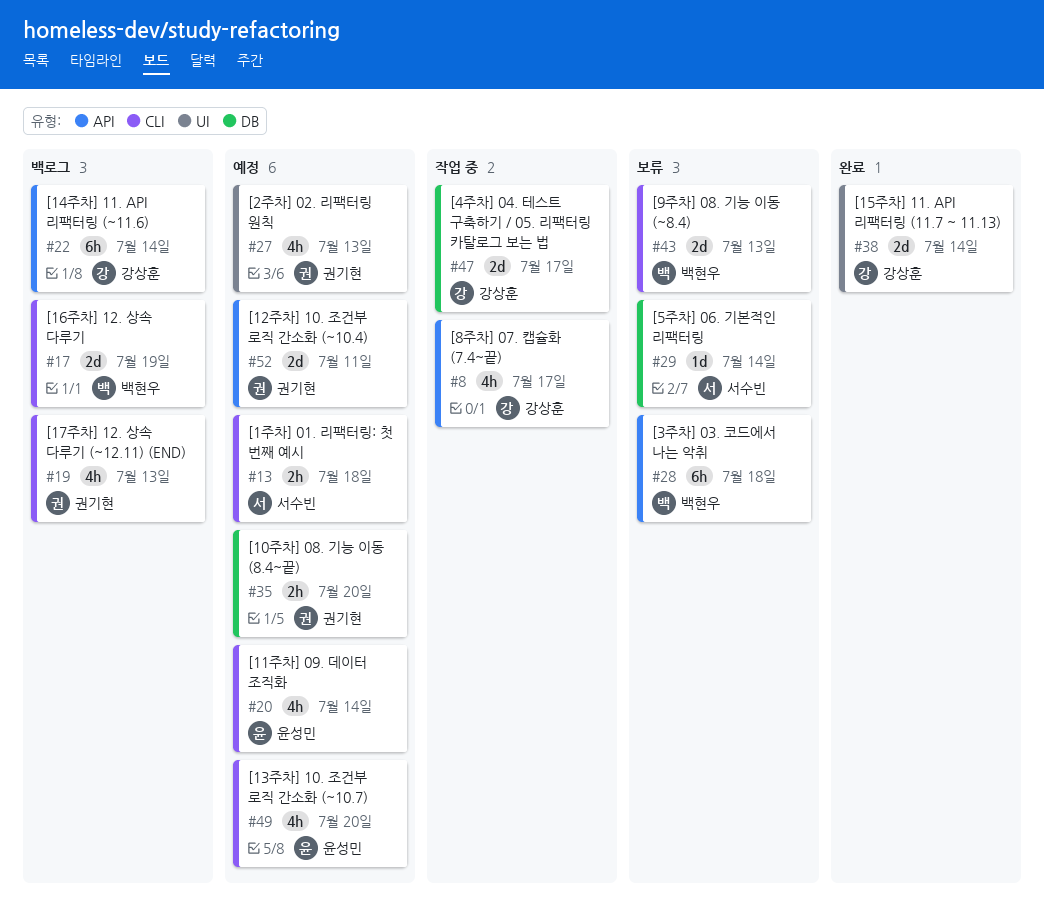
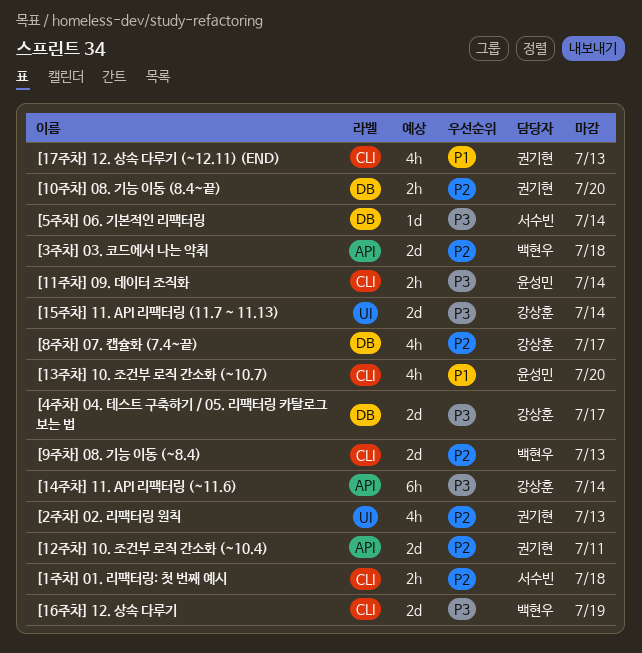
[11주차] 09. 데이터 조직화, estimate: 4h -> 2h
[3주차] 03. 코드에서 나는 악취, estimate: 6h -> 2d
[8주차] 07. 캡슐화 (7.4~끝), label: API -> DB

